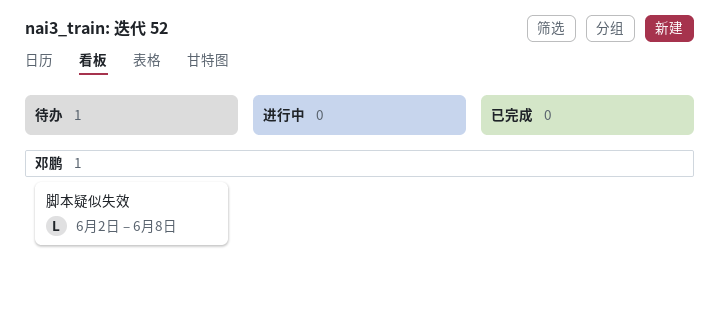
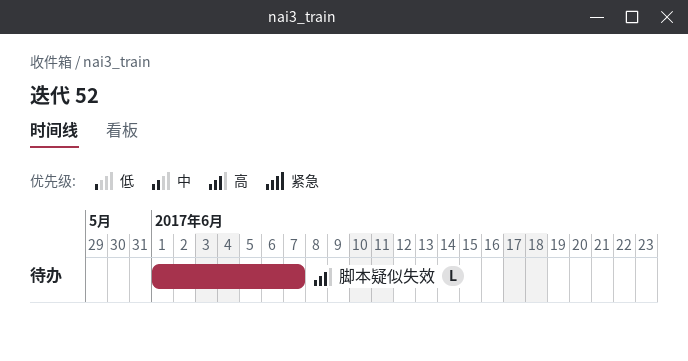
脚本疑似失效, start: Jun 2 -> Jun 1
脚本疑似失效, due: Jun 8 -> Jun 7

